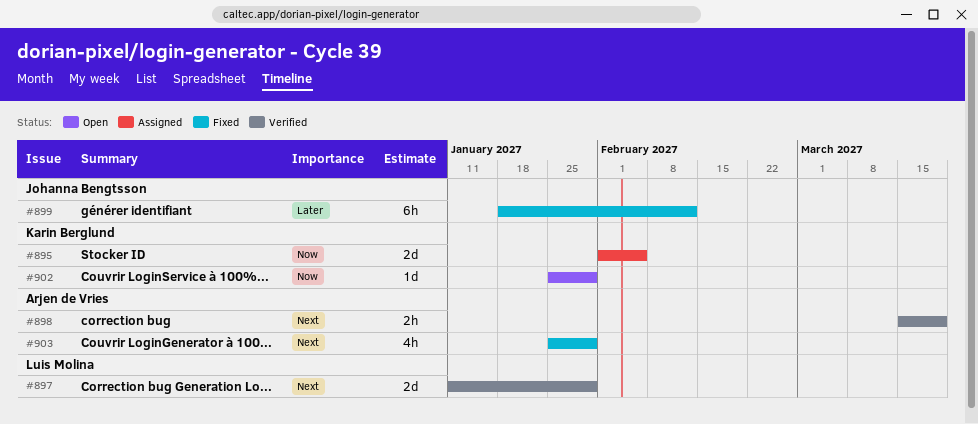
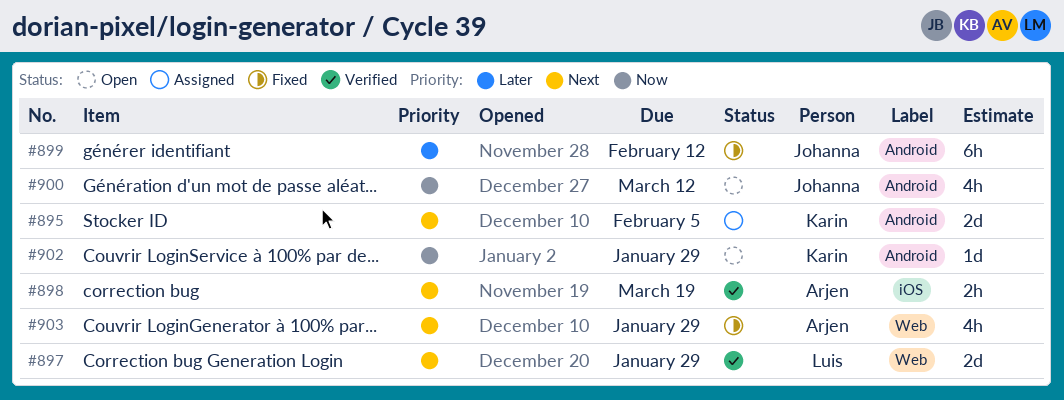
#895, priority: Now -> Next
#900: none -> present

